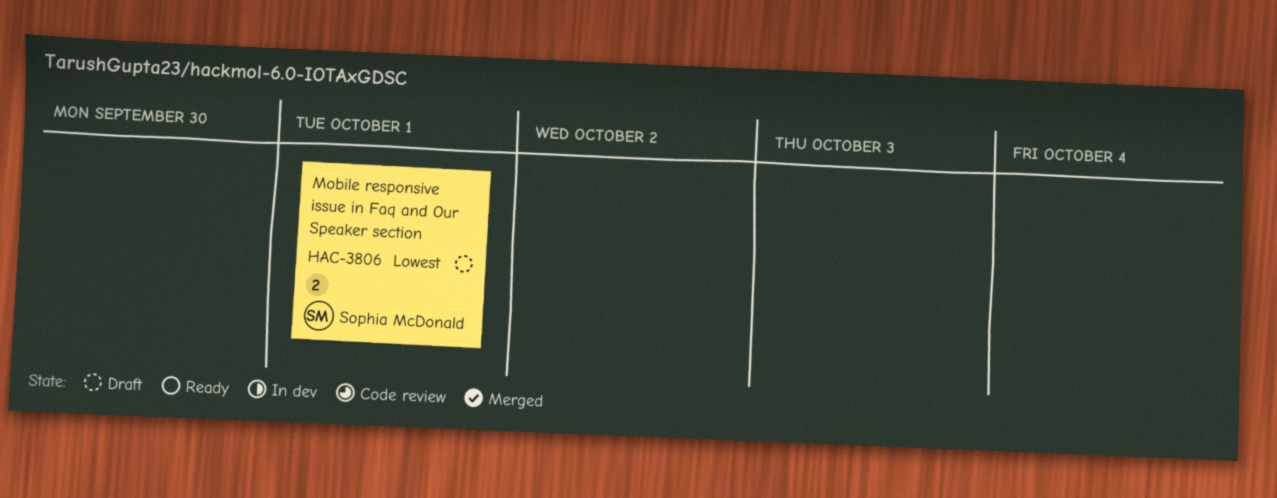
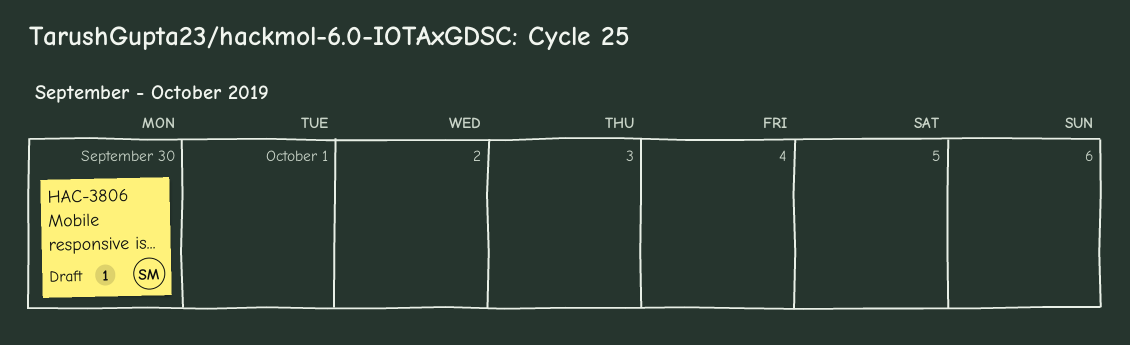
HAC-3806, estimate: 2 -> 1
HAC-3806, due: Oct 1 -> Sep 30

